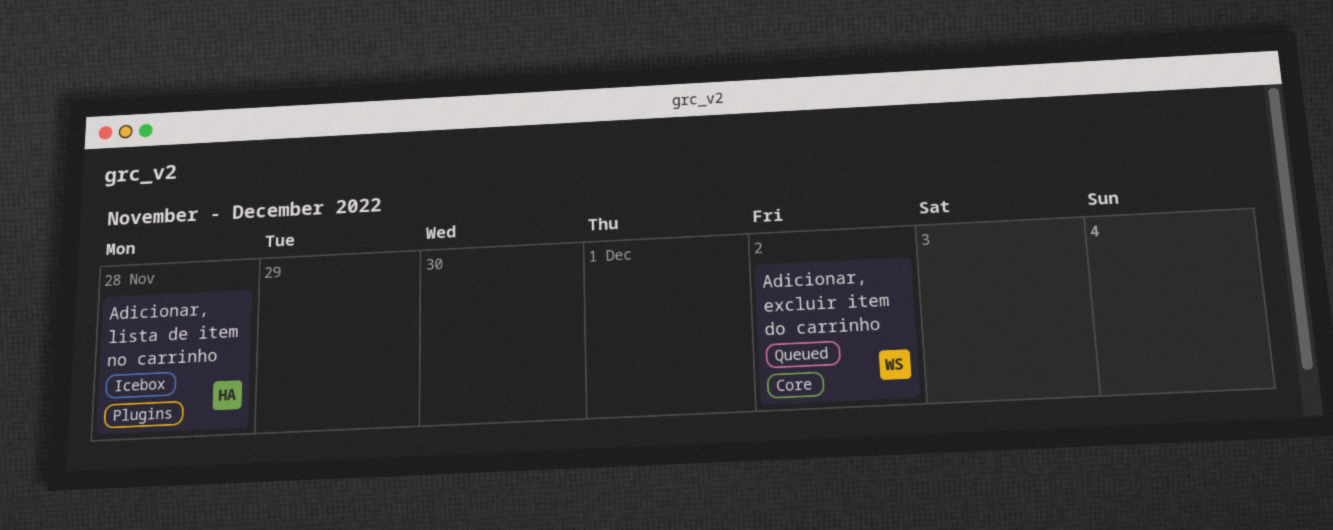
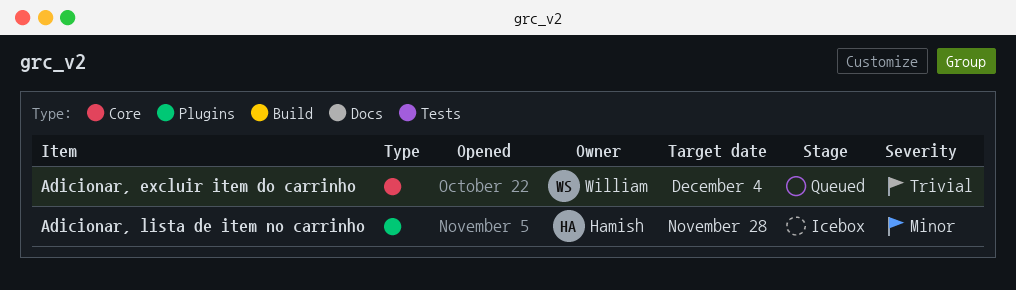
Adicionar, excluir item do carrinho, due: Dec 2 -> Dec 4

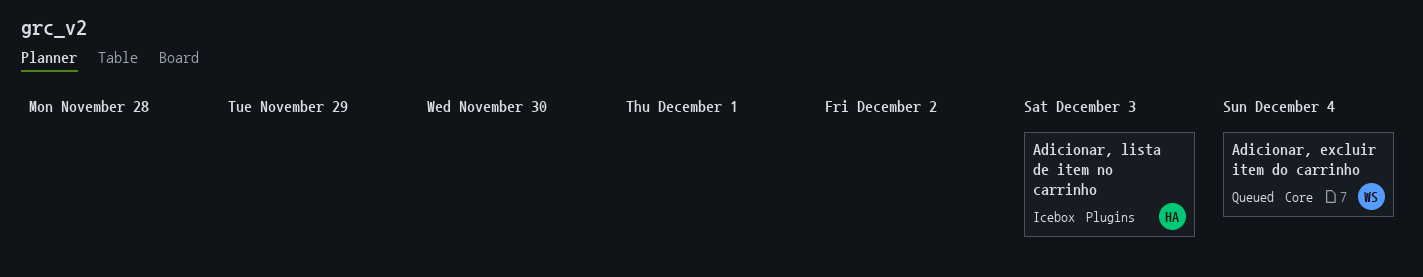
Adicionar, lista de item no carrinho, due: Nov 28 -> Dec 3

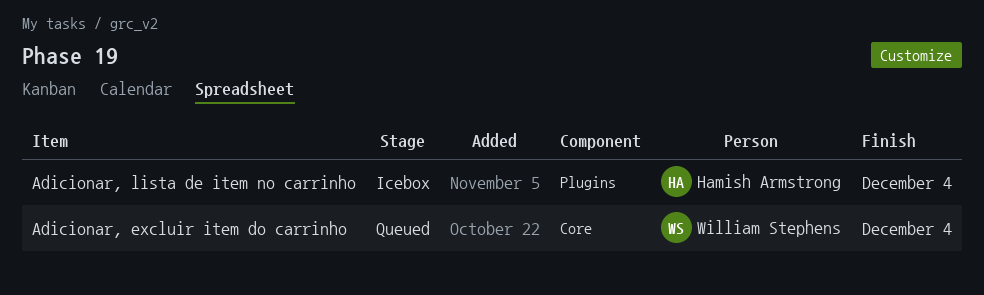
Adicionar, lista de item no carrinho, due: Dec 3 -> Dec 4

